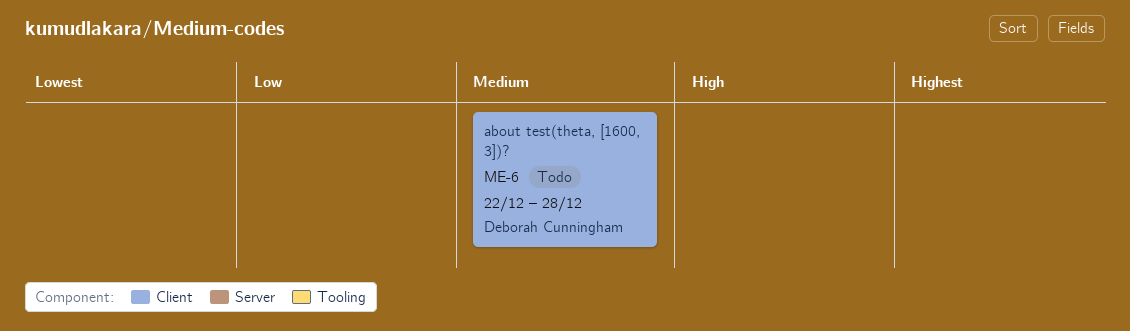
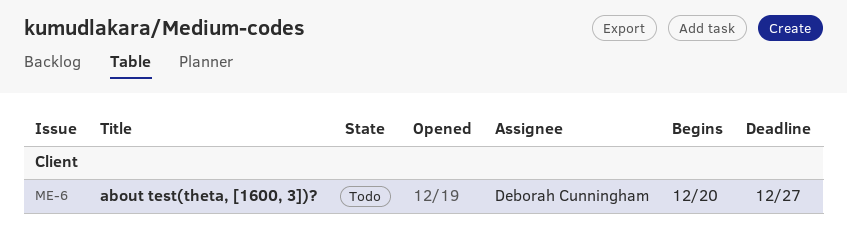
ME-6, start: Dec 22 -> Dec 20
ME-6, due: Dec 28 -> Dec 27

